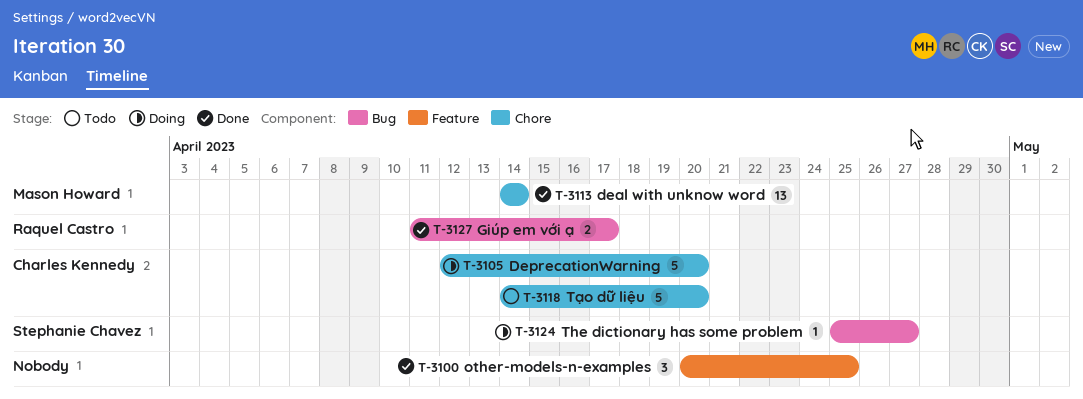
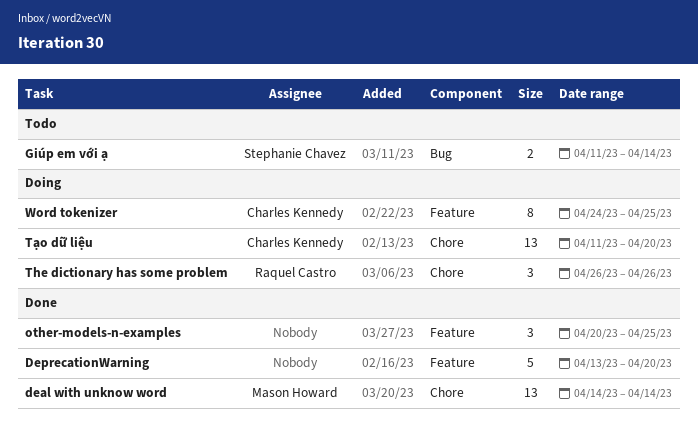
DeprecationWarning, status: Doing -> Done
DeprecationWarning, owner: Charles Kennedy -> none
DeprecationWarning, label: Chore -> Feature
DeprecationWarning, start: Apr 12 -> Apr 13
Giúp em với ạ, status: Done -> Todo
Giúp em với ạ, owner: Raquel Castro -> Stephanie Chavez
Giúp em với ạ, due: Apr 17 -> Apr 14
The dictionary has some problem, owner: Stephanie Chavez -> Raquel Castro
The dictionary has some problem, label: Bug -> Chore
The dictionary has some problem, estimate: 1 -> 3
The dictionary has some problem, start: Apr 25 -> Apr 26
The dictionary has some problem, due: Apr 27 -> Apr 26
Tạo dữ liệu, status: Todo -> Doing
Tạo dữ liệu, estimate: 5 -> 13
Tạo dữ liệu, start: Apr 14 -> Apr 11
Word tokenizer: none -> present

